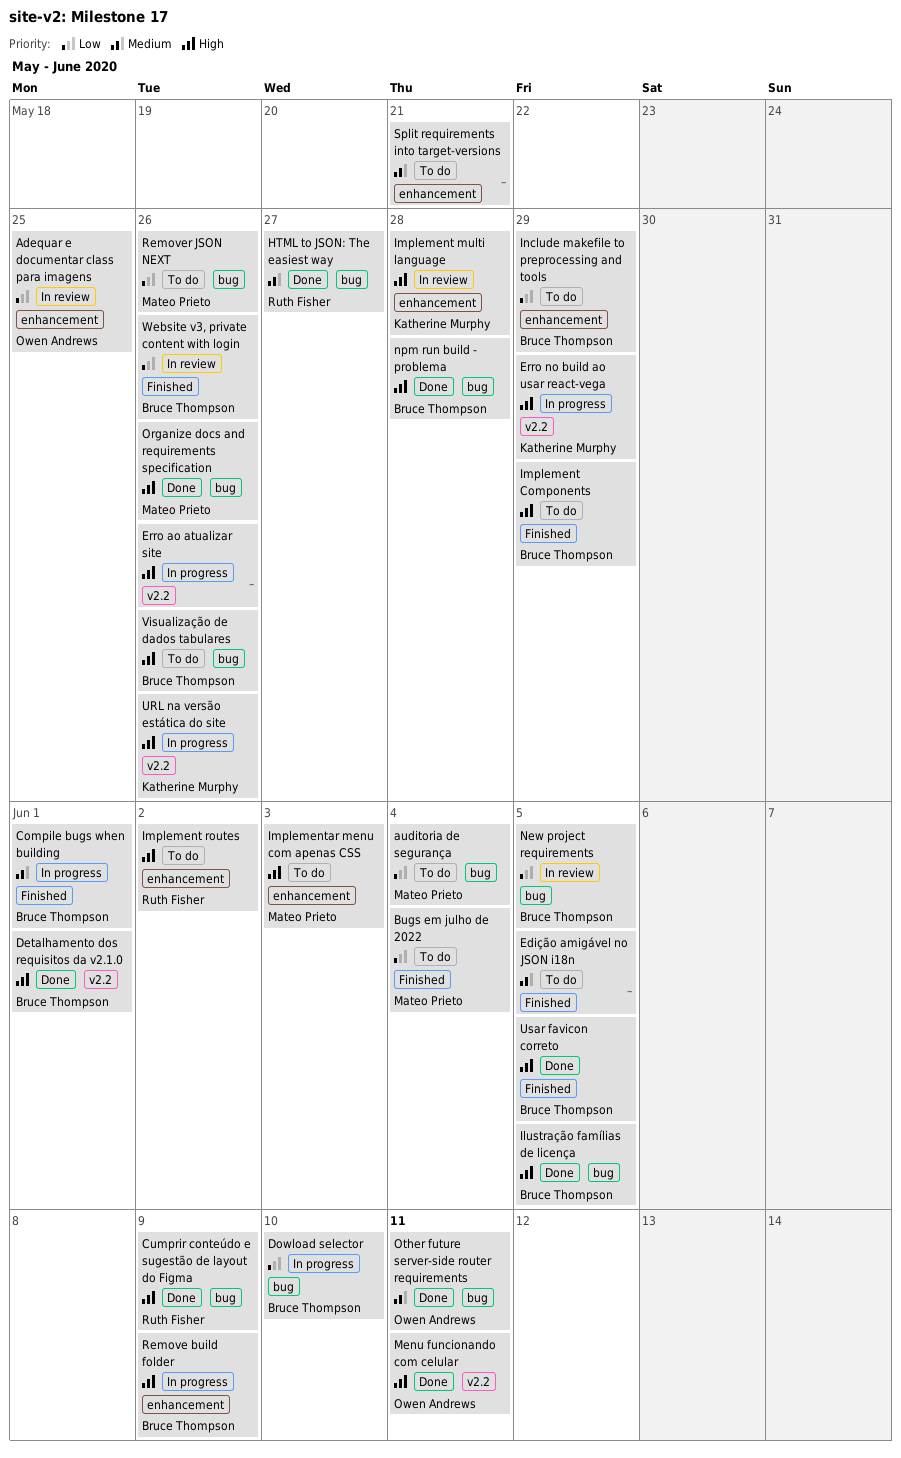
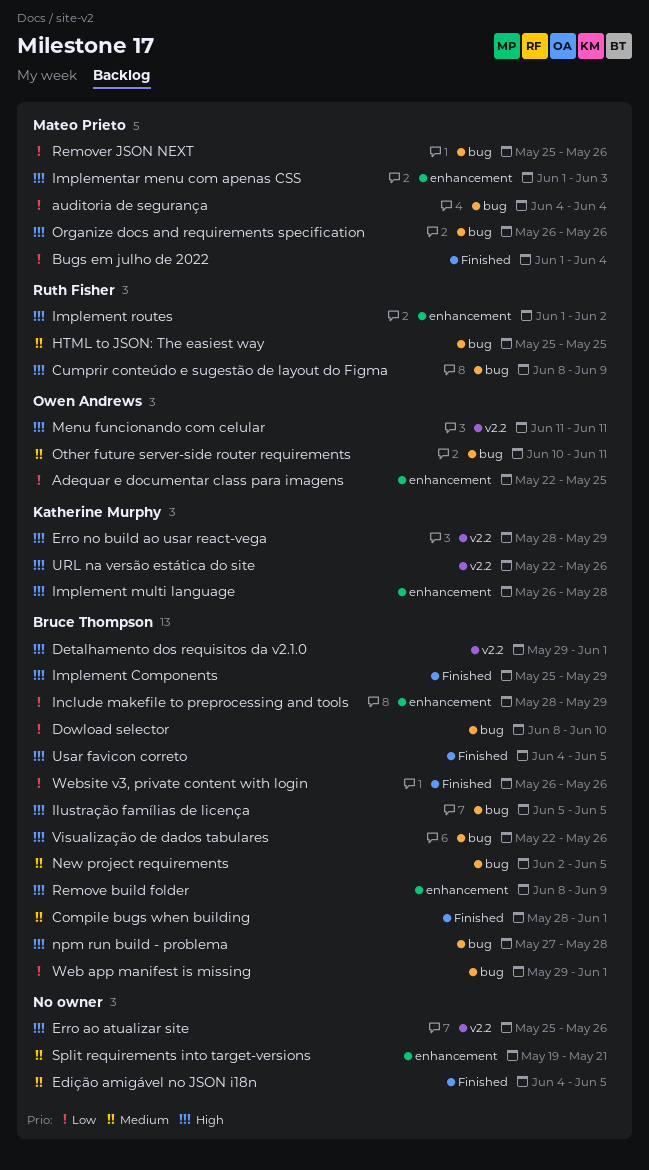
HTML to JSON: The easiest way, due: May 27 -> May 25
New project requirements, priority: Low -> Medium
Web app manifest is missing: none -> present

